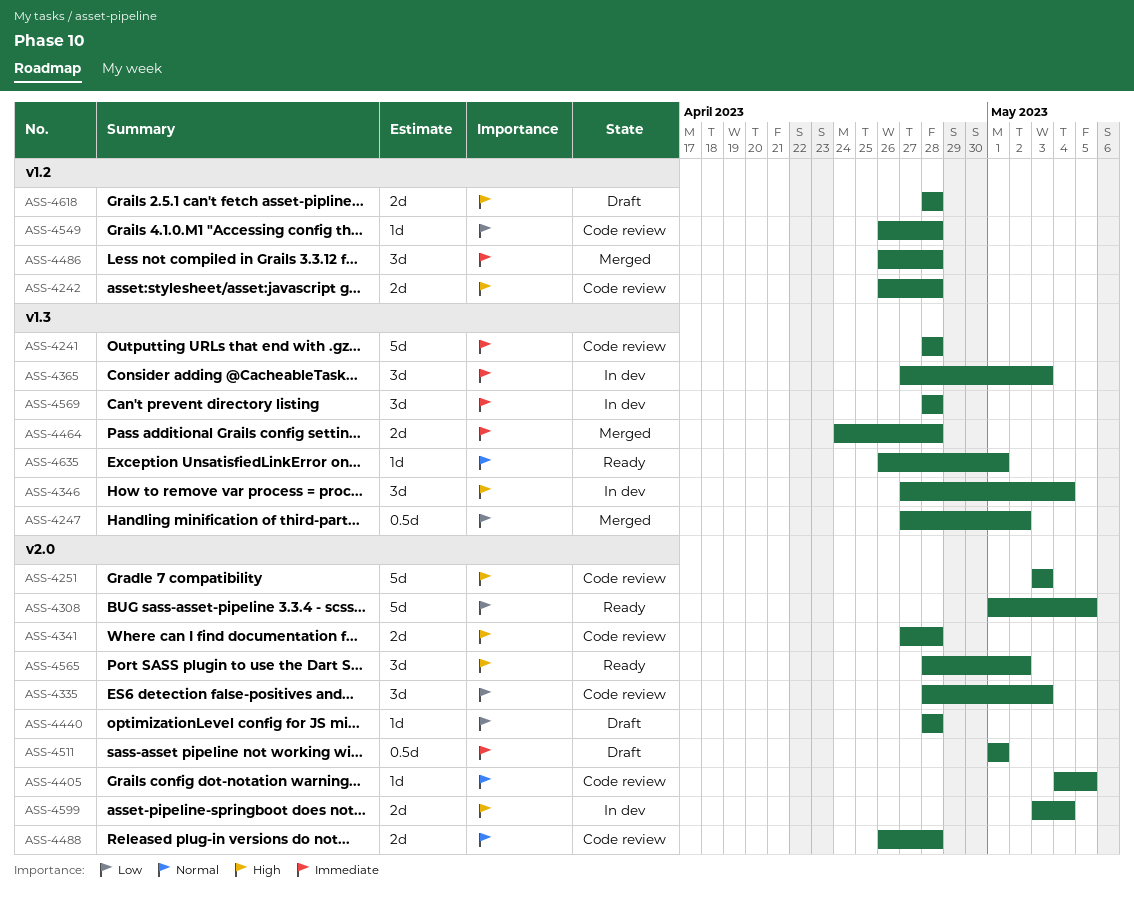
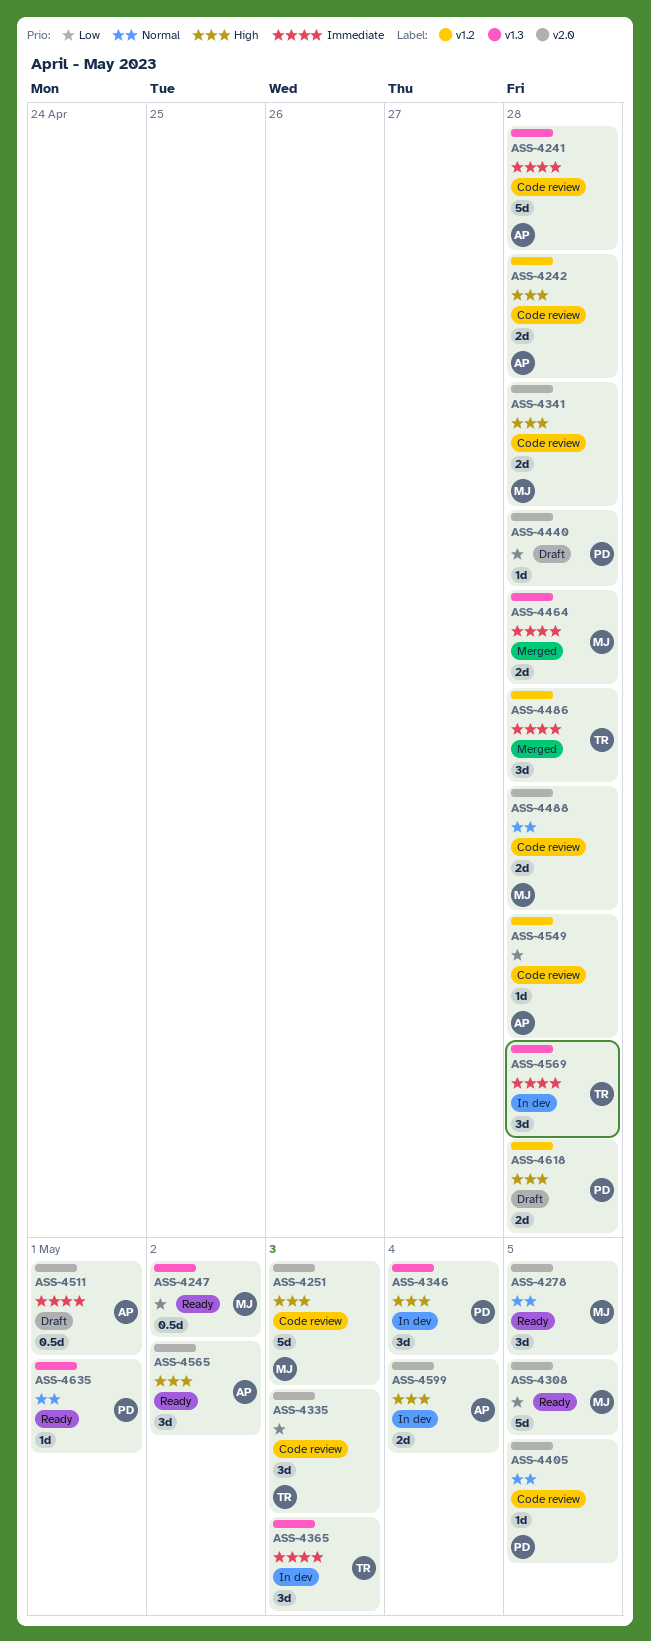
ASS-4247, status: Merged -> Ready
ASS-4278: none -> present

